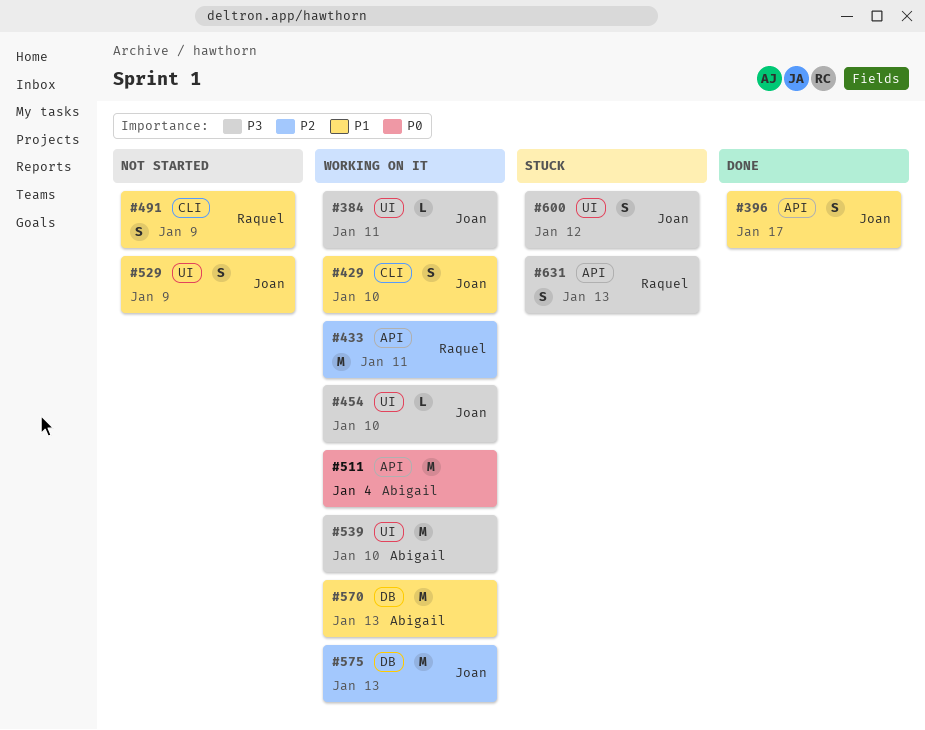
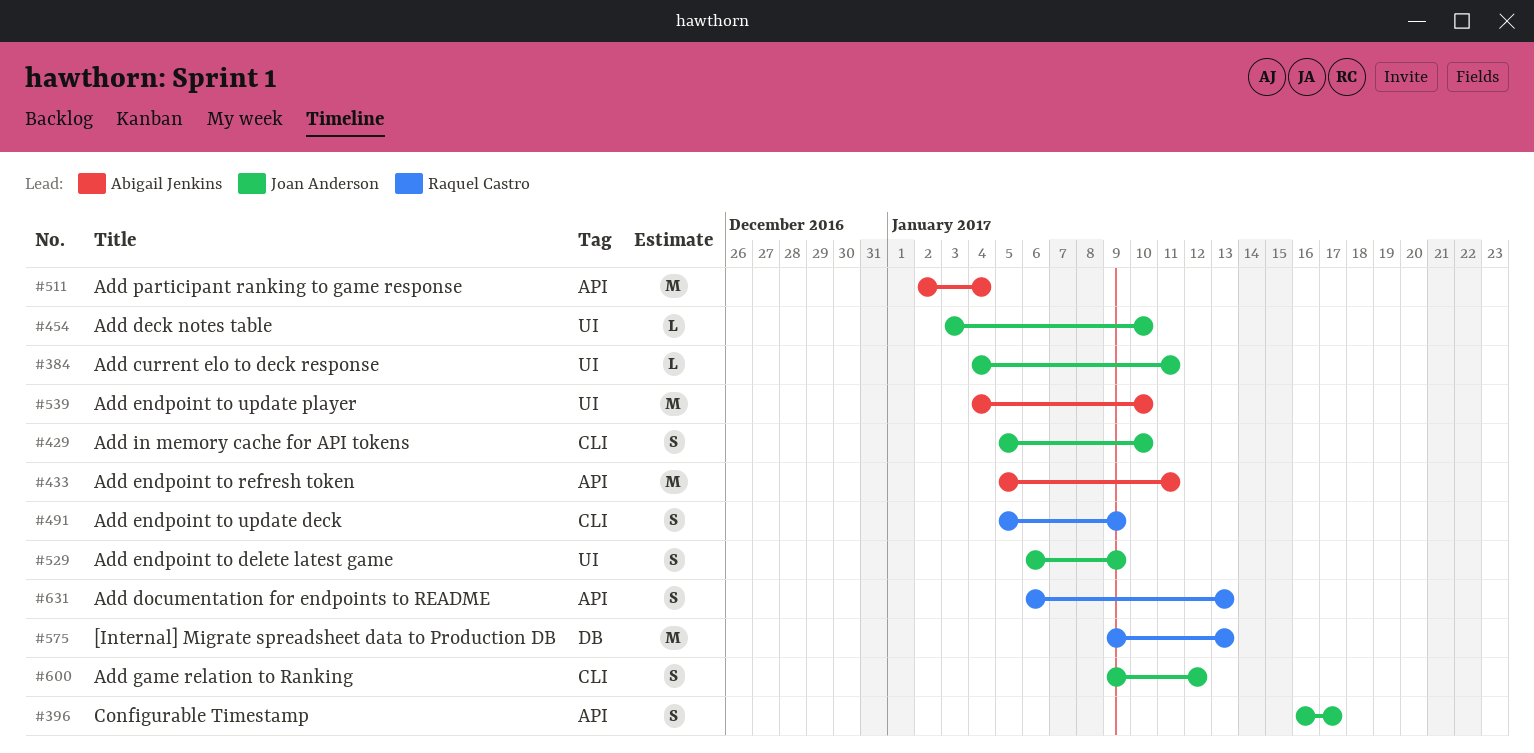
#433, owner: Raquel Castro -> Abigail Jenkins
#570: present -> none
#575, owner: Joan Anderson -> Raquel Castro
#600, label: UI -> CLI

